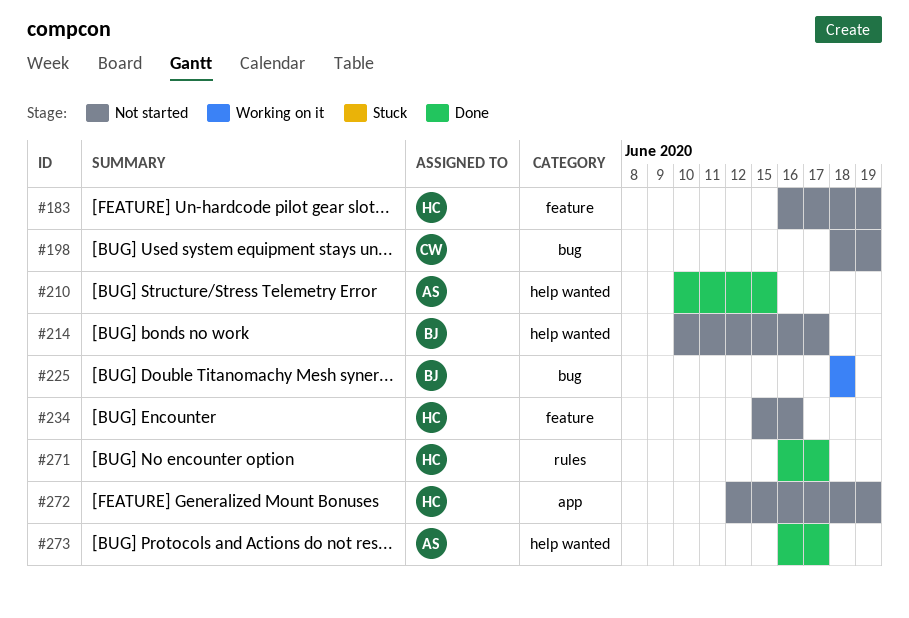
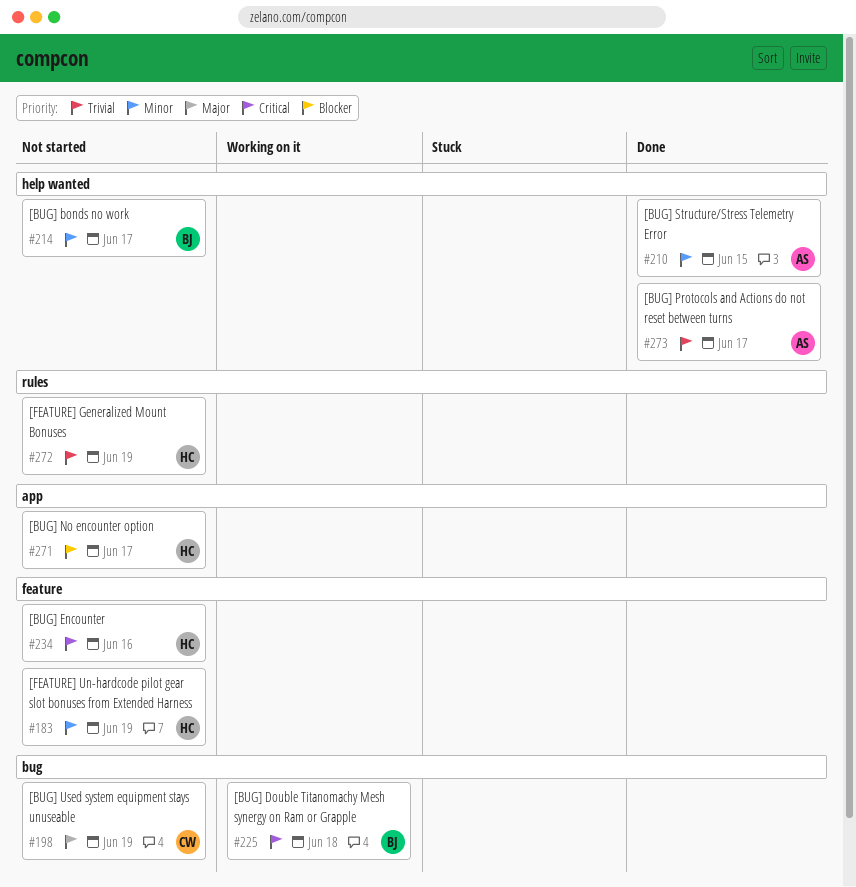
#271, status: Done -> Not started
#271, label: rules -> app
#272, label: app -> rules

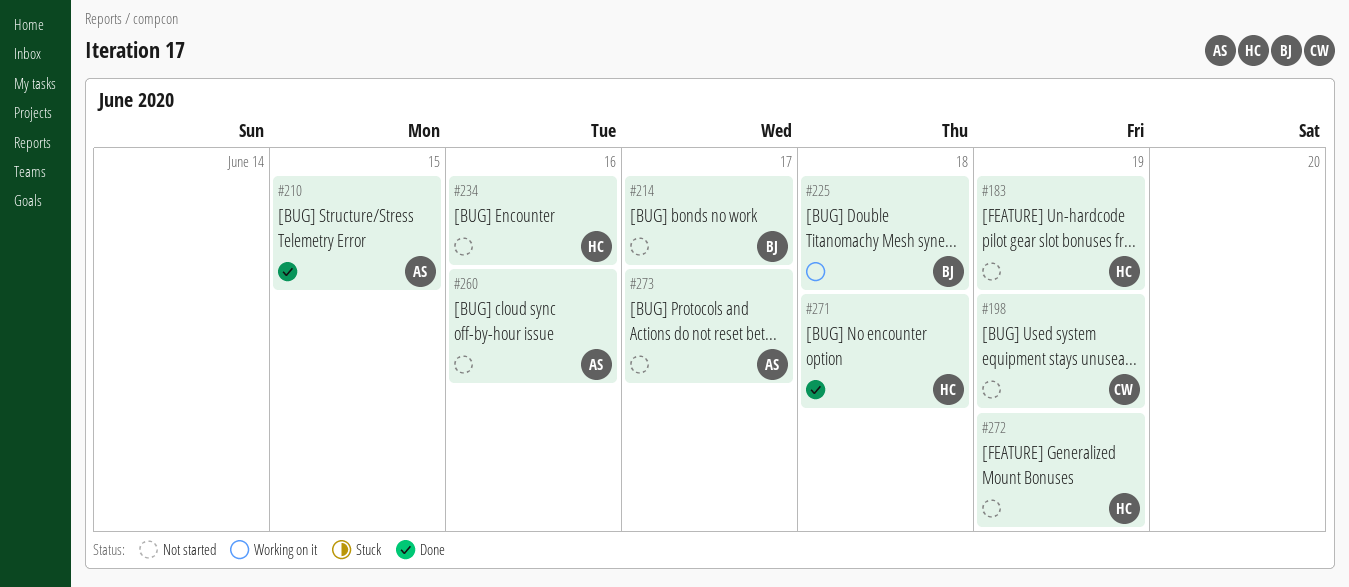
#260: none -> present
#271, status: Not started -> Done
#271, due: Jun 17 -> Jun 18
#273, status: Done -> Not started

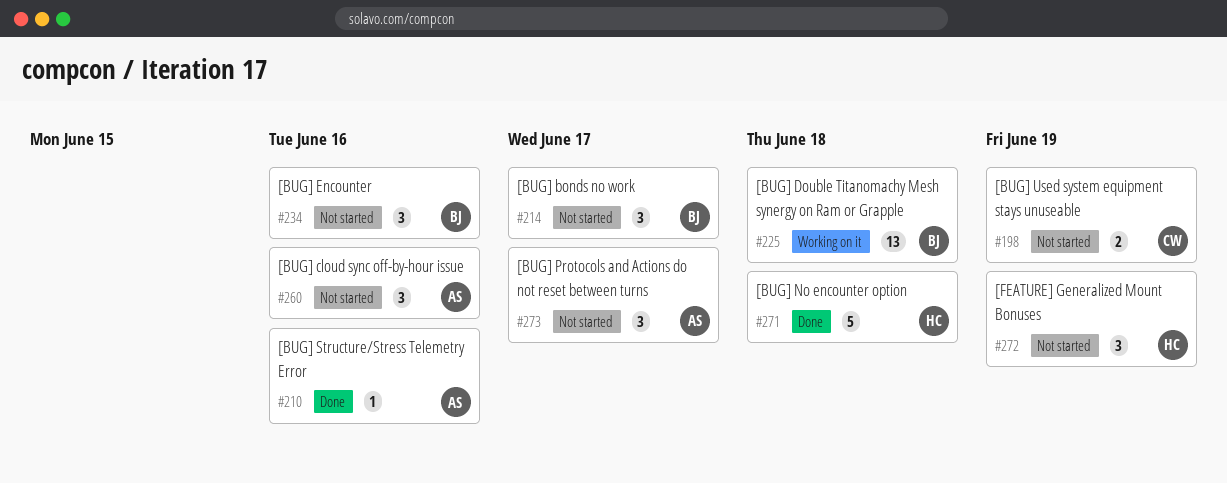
#183: present -> none
#210, due: Jun 15 -> Jun 16
#234, owner: HC -> BJ

